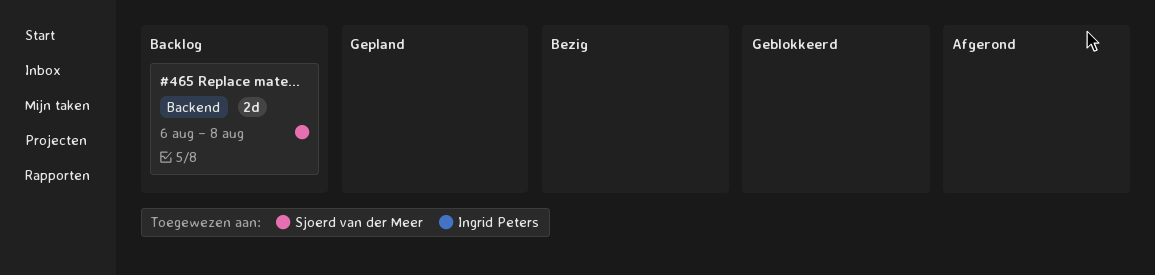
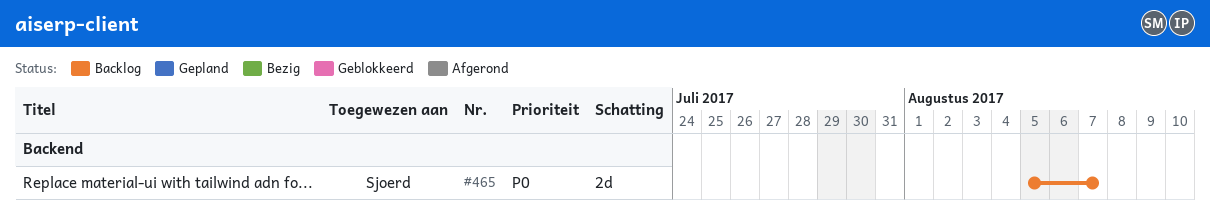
#465, start: Aug 6 -> Aug 5
#465, due: Aug 8 -> Aug 7

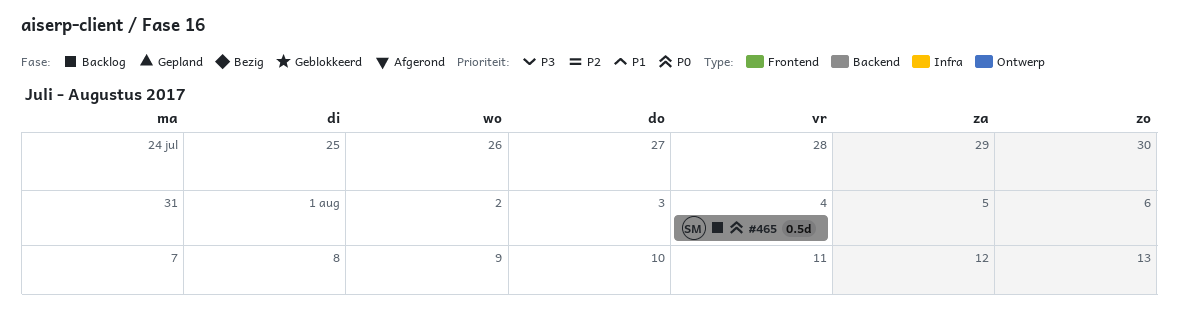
#465, estimate: 2d -> 0.5d
#465, start: Aug 5 -> Aug 4
#465, due: Aug 7 -> Aug 4

